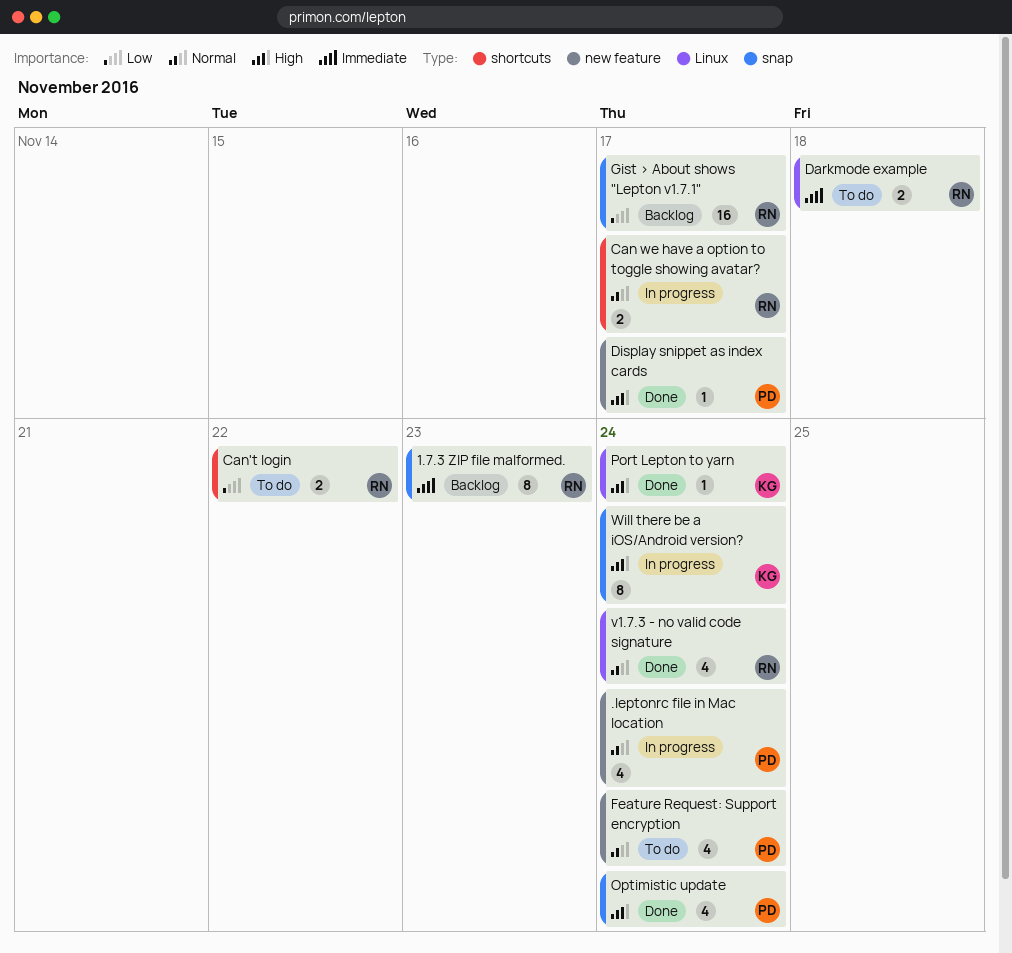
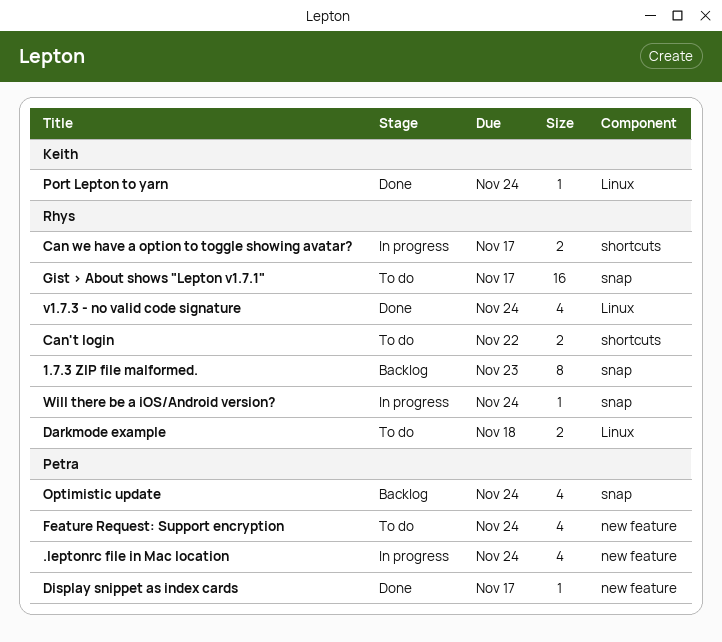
Gist > About shows "Lepton v1.7.1", status: Backlog -> To do
Optimistic update, status: Done -> Backlog
Will there be a iOS/Android version?, owner: Keith -> Rhys
Will there be a iOS/Android version?, estimate: 8 -> 1

